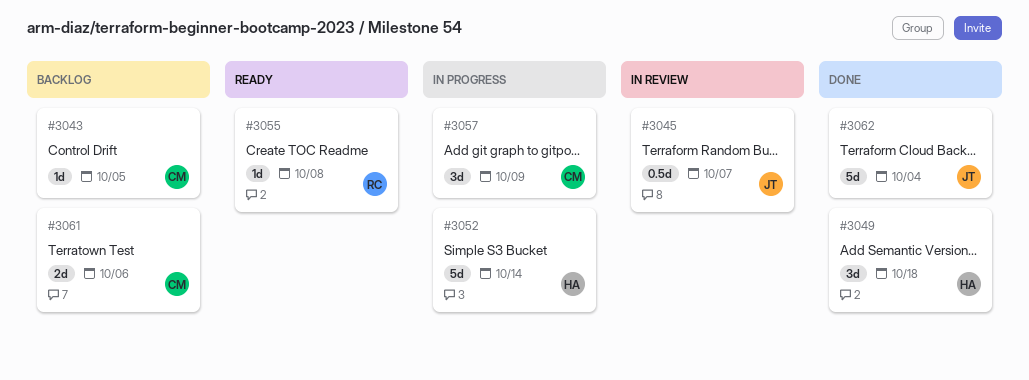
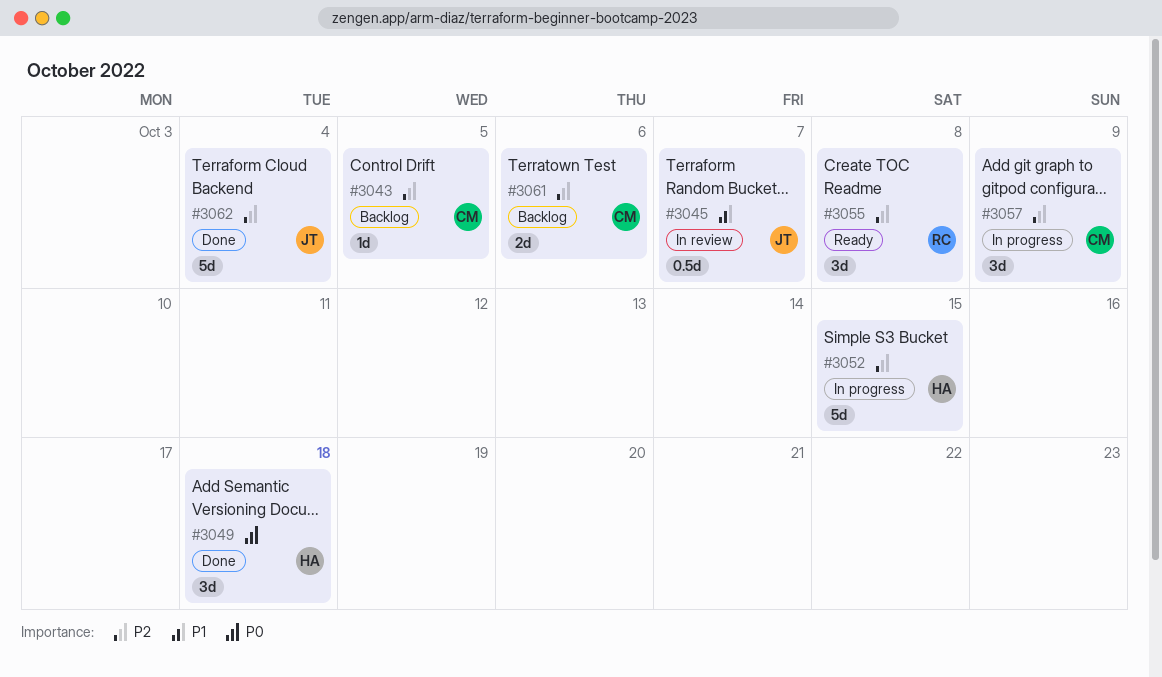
#3052, due: Oct 14 -> Oct 15
#3055, estimate: 1d -> 3d

